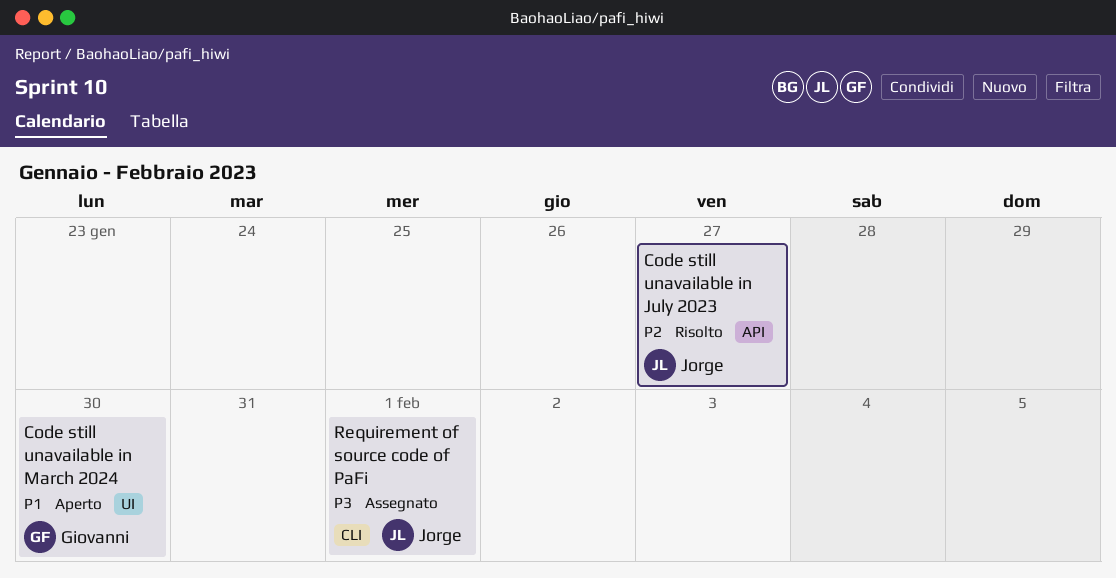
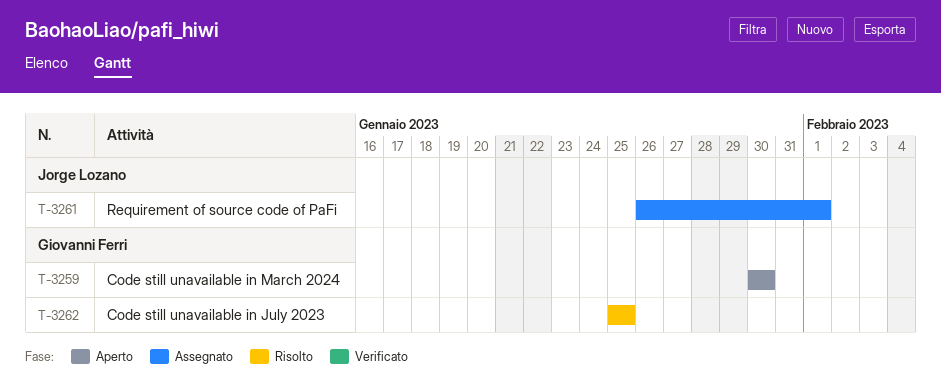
Code still unavailable in July 2023, owner: Jorge Lozano -> Giovanni Ferri
Code still unavailable in July 2023, due: Jan 27 -> Jan 25

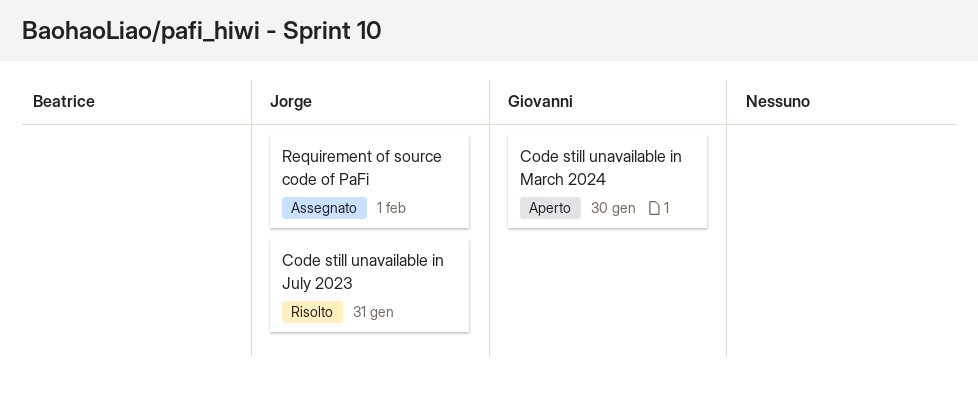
Code still unavailable in July 2023, owner: Giovanni Ferri -> Jorge Lozano
Code still unavailable in July 2023, due: Jan 25 -> Jan 31

